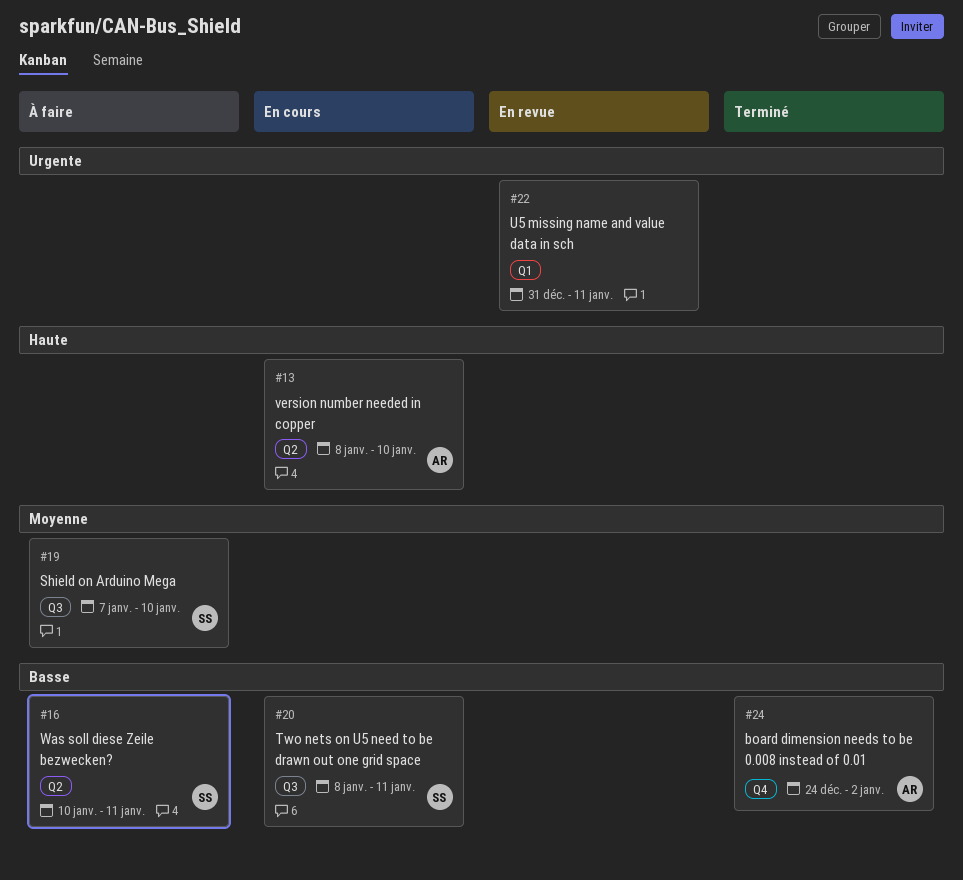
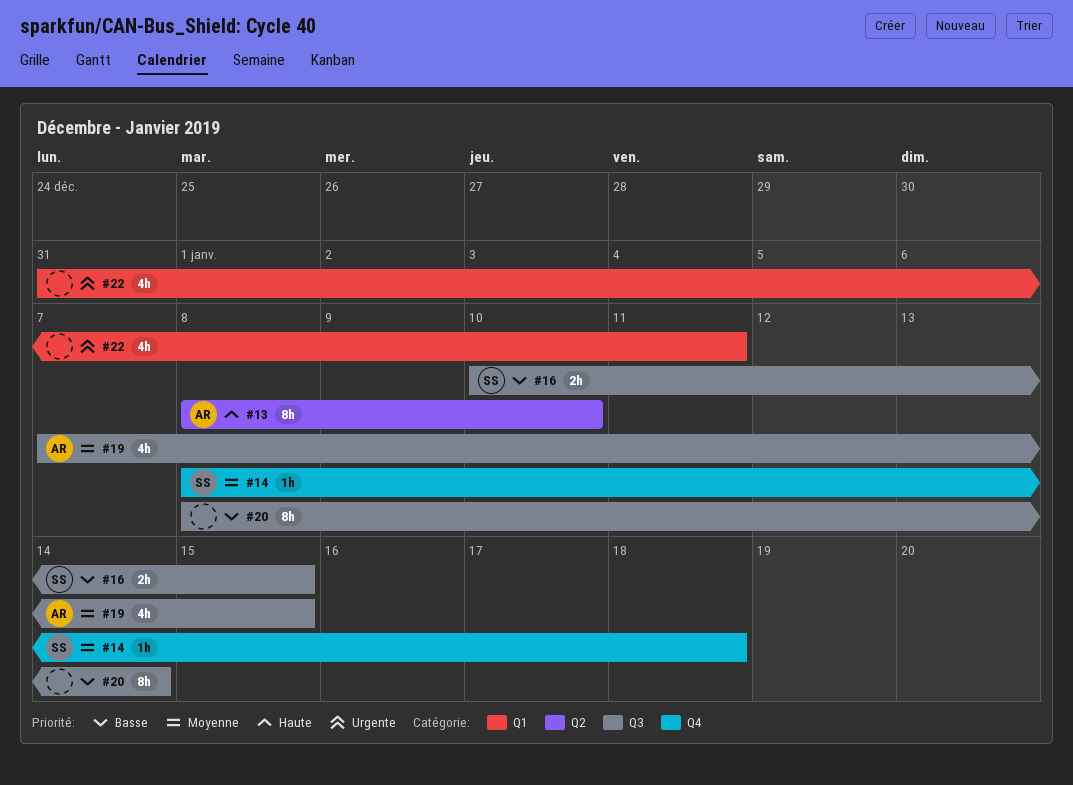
#14: none -> present
#16, label: Q2 -> Q3
#16, due: Jan 11 -> Jan 15
#19, owner: SS -> AR
#19, due: Jan 10 -> Jan 15
#20, owner: SS -> none
#20, due: Jan 11 -> Jan 14
#24: present -> none

